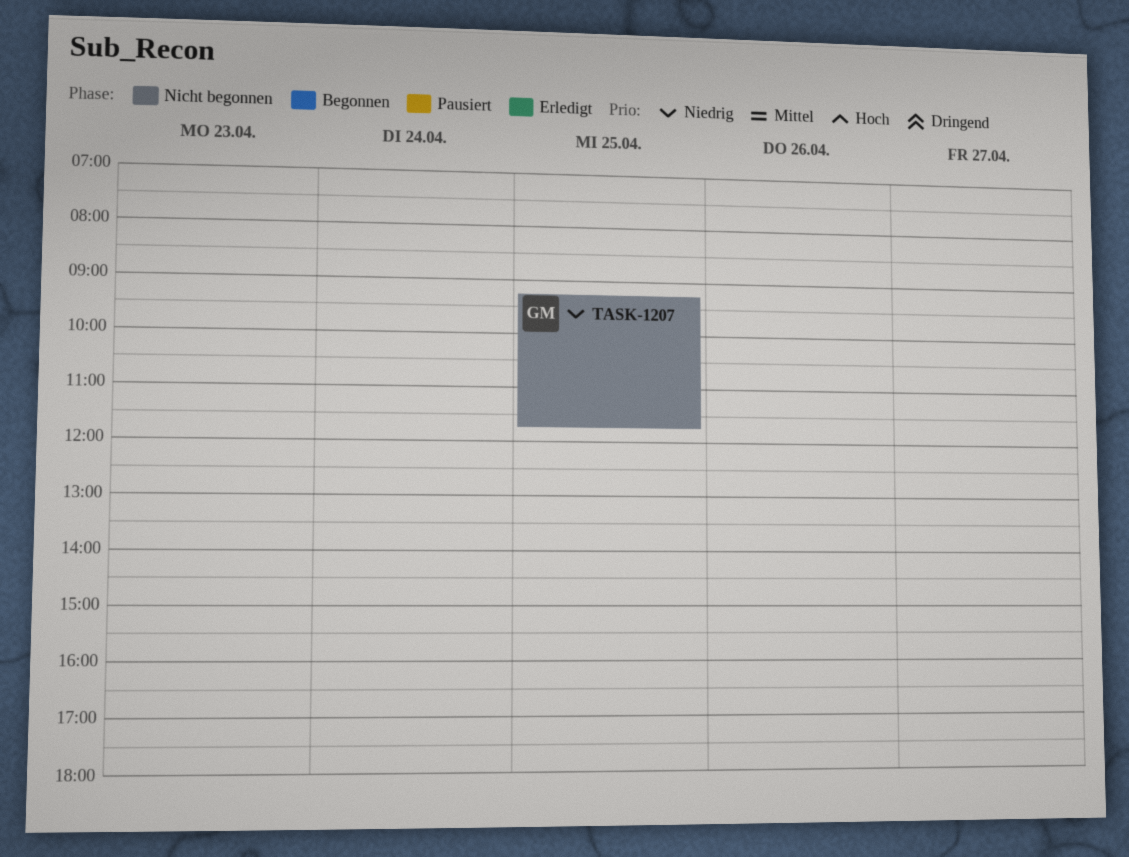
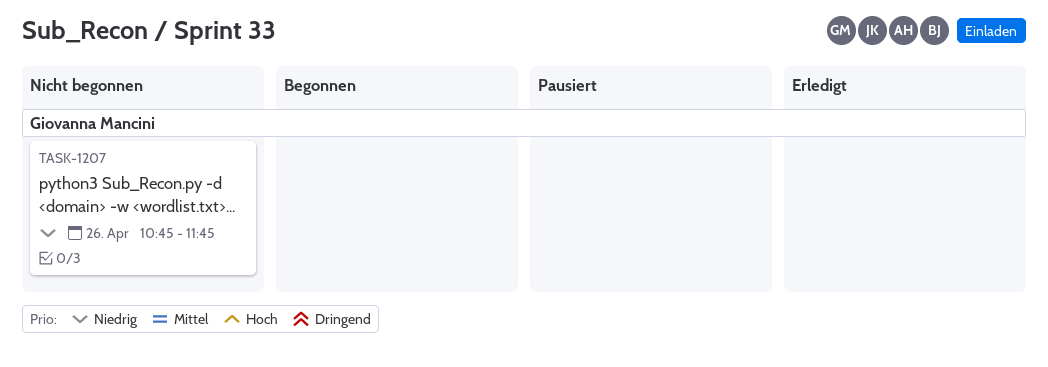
TASK-1207, day: Apr 25 -> Apr 26
TASK-1207, begins: 09:15 -> 10:45

